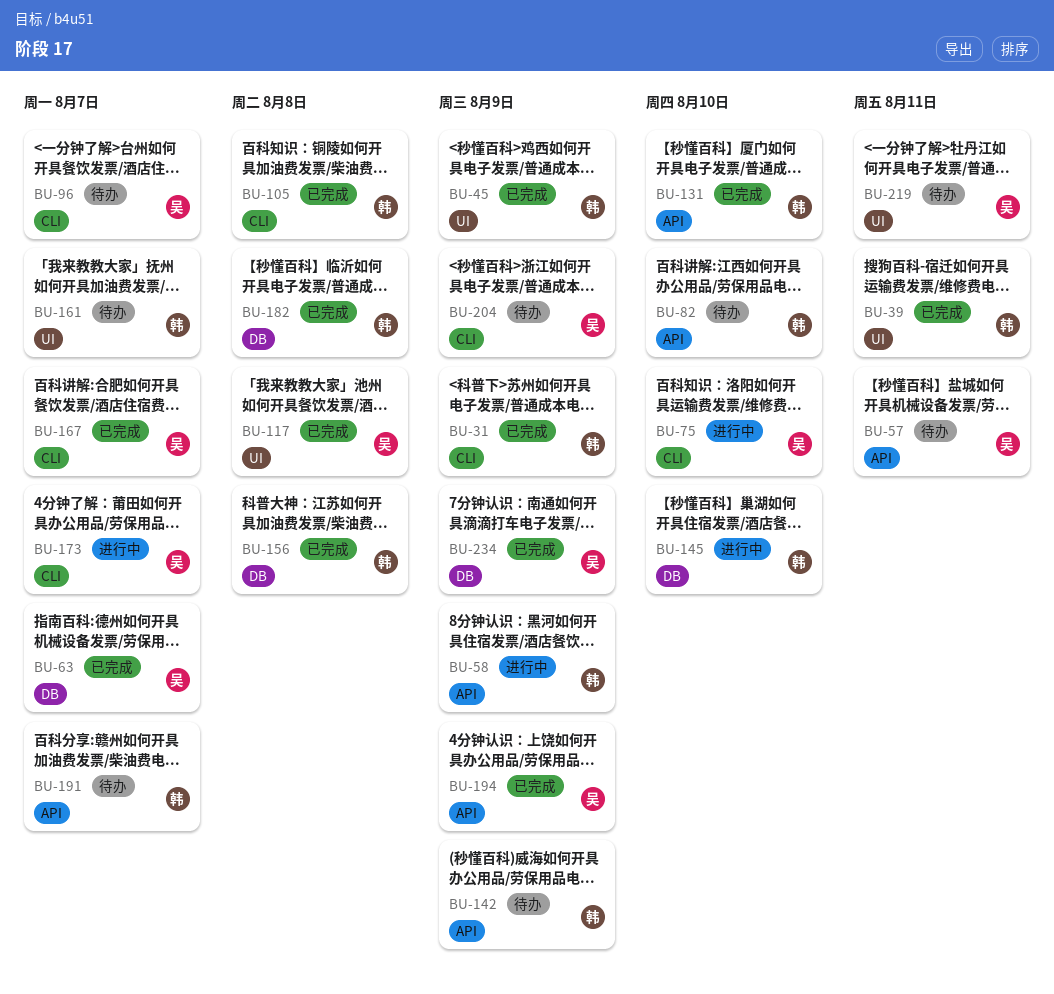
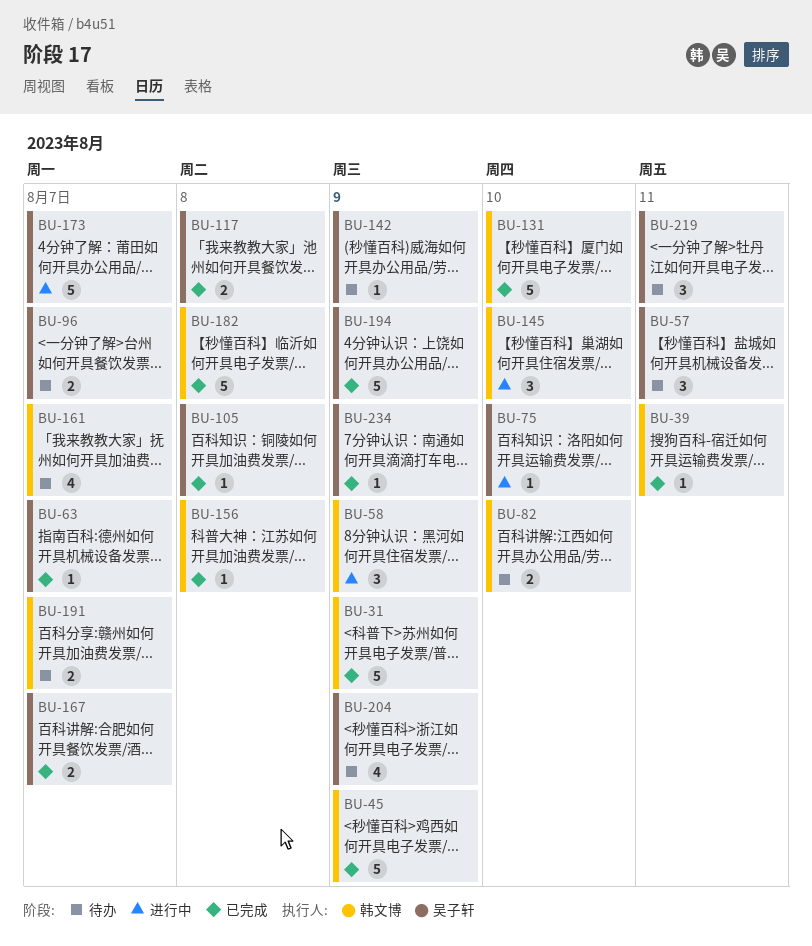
BU-105, owner: 韩文博 -> 吴子轩
BU-142, owner: 韩文博 -> 吴子轩

